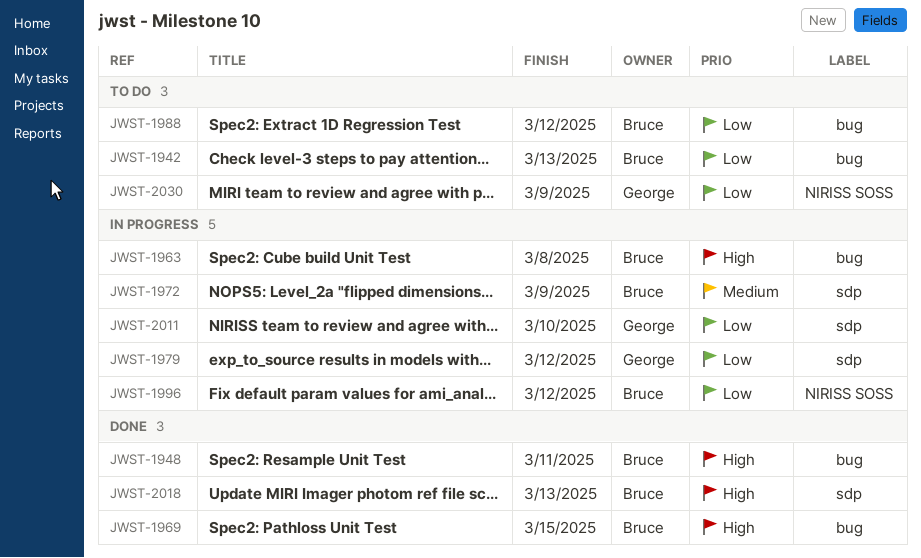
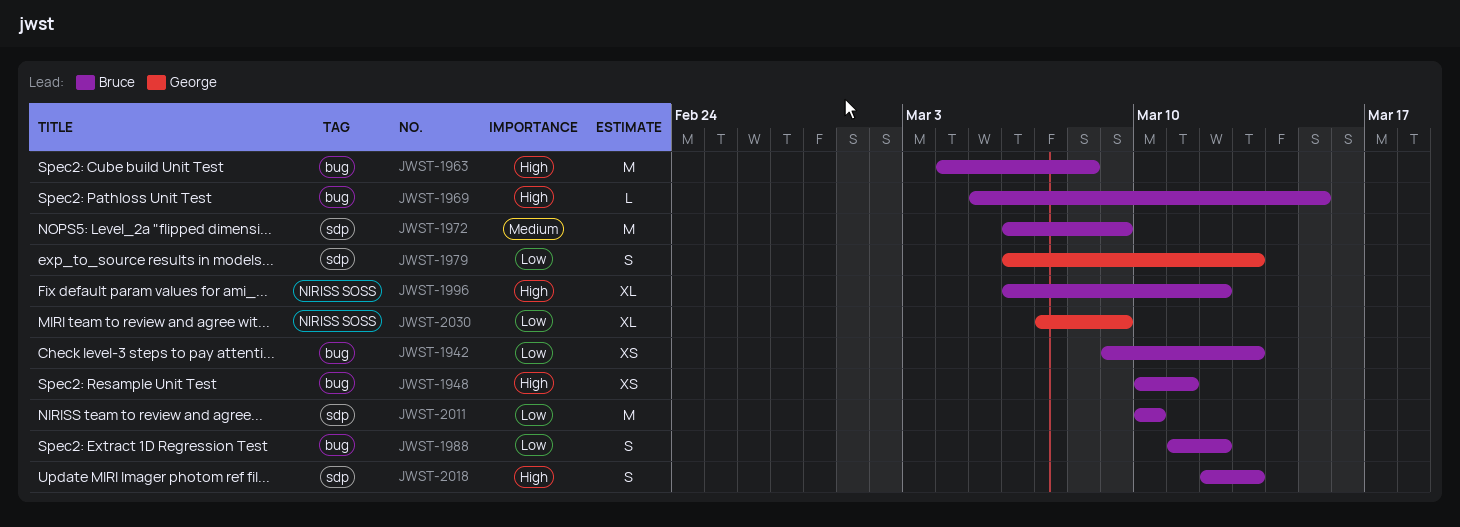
JWST-1979, due: Mar 12 -> Mar 13
JWST-1996, priority: Low -> High
JWST-2011, owner: George -> Bruce

